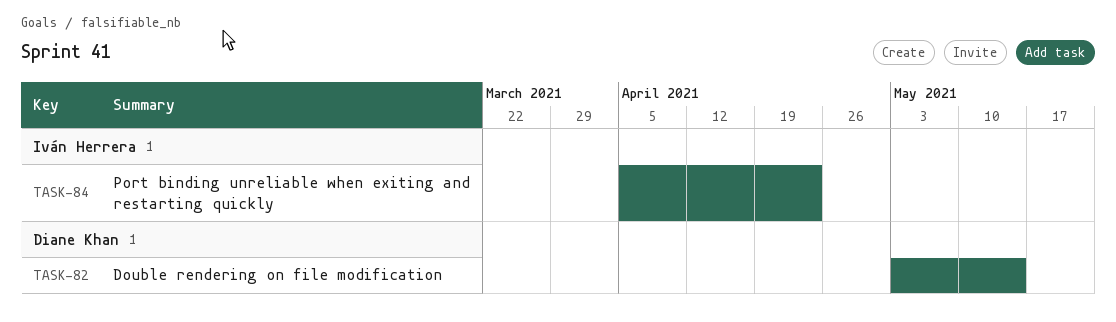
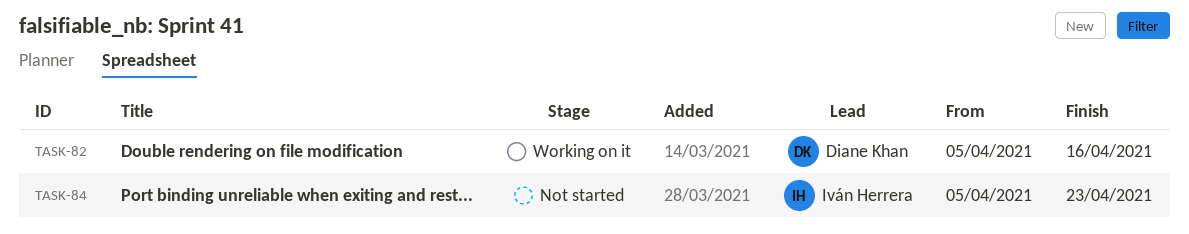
TASK-82, start: May 3 -> Apr 5
TASK-82, due: May 14 -> Apr 16

